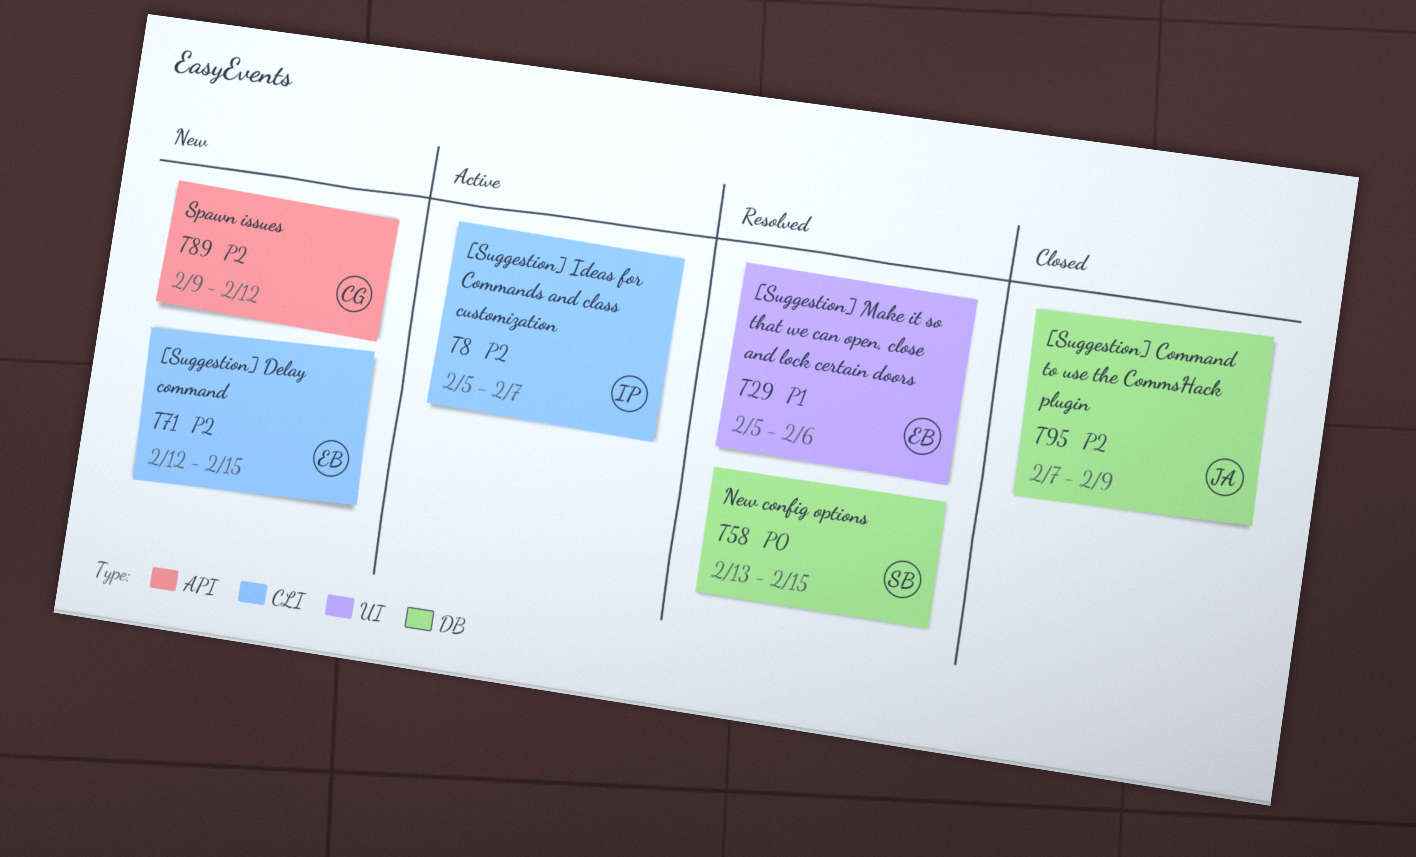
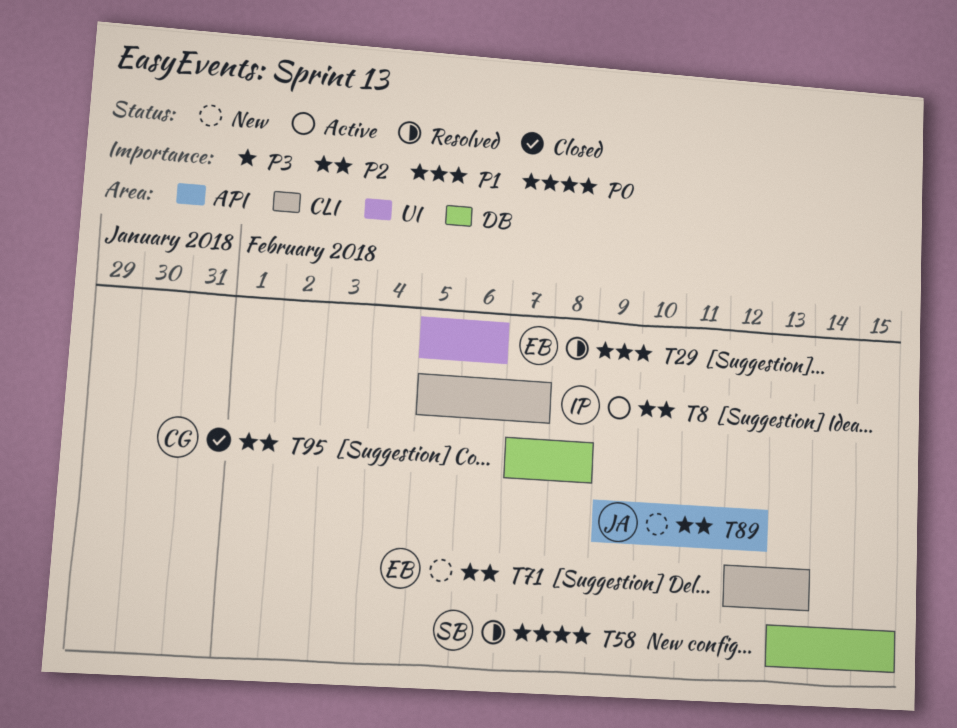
T71, due: Feb 15 -> Feb 13
T89, owner: CG -> JA
T95, owner: JA -> CG
T95, due: Feb 9 -> Feb 8

